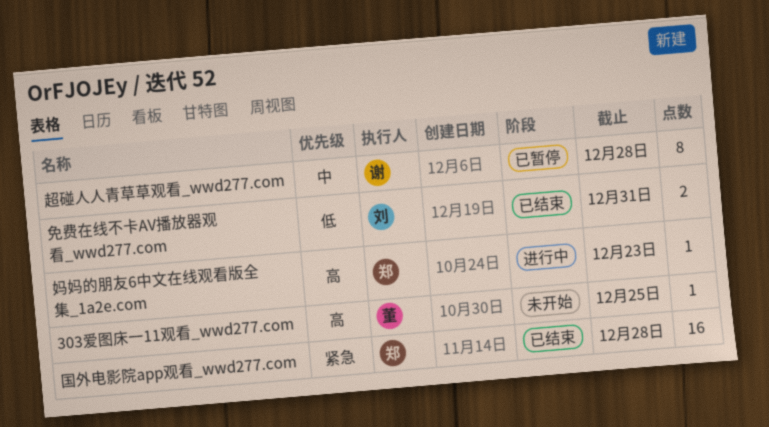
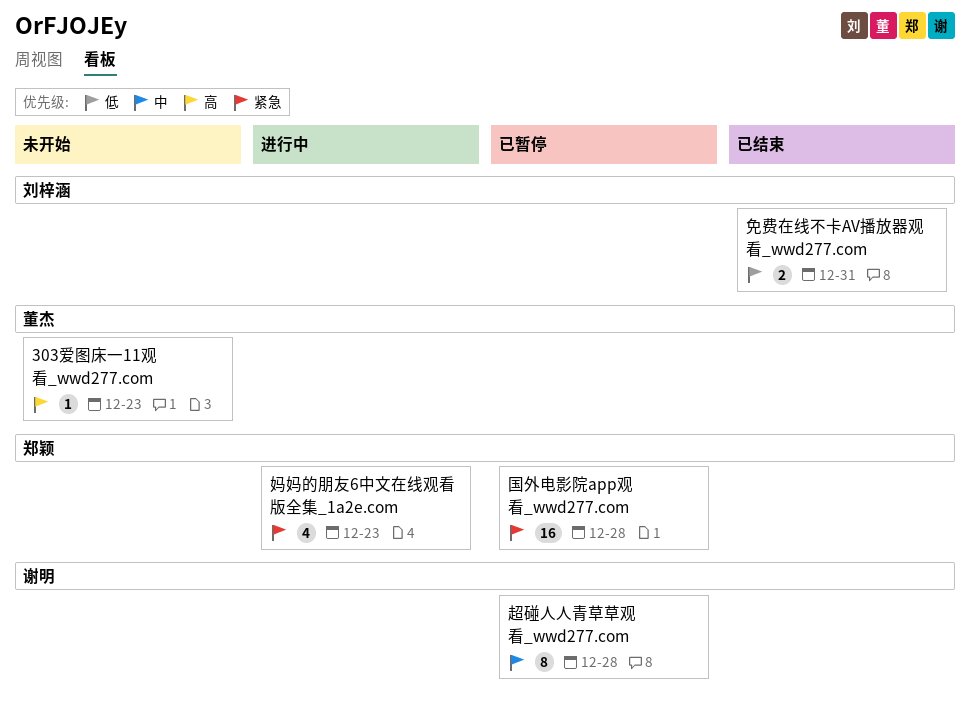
303爱图床一11观看_wwd277.com, due: Dec 25 -> Dec 23
国外电影院app观看_wwd277.com, status: 已结束 -> 已暂停
妈妈的朋友6中文在线观看版全集_1a2e.com, priority: 高 -> 紧急
妈妈的朋友6中文在线观看版全集_1a2e.com, estimate: 1 -> 4

